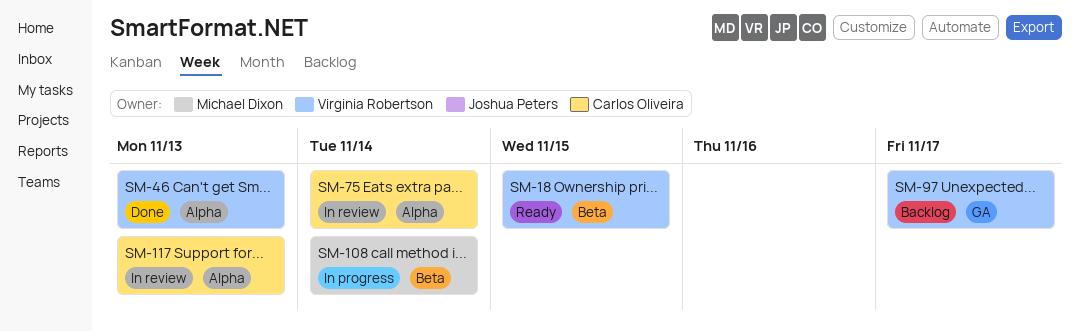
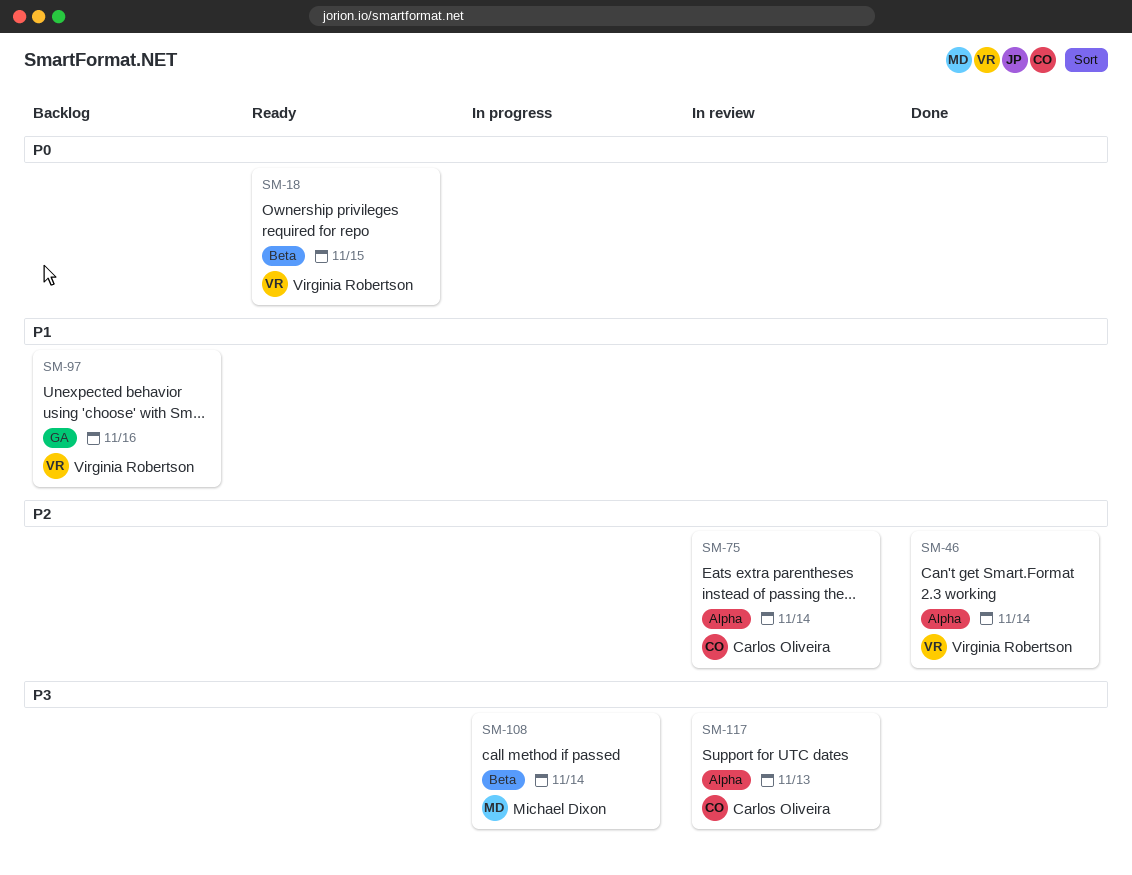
SM-46, due: Nov 13 -> Nov 14
SM-97, due: Nov 17 -> Nov 16

